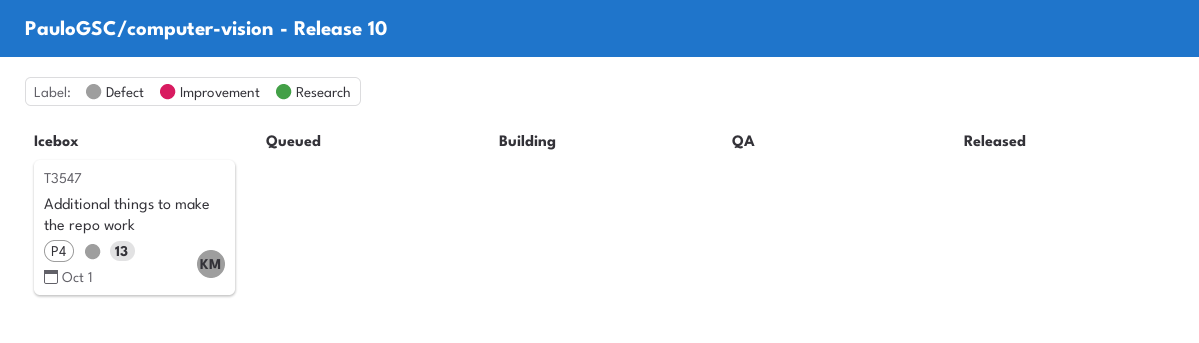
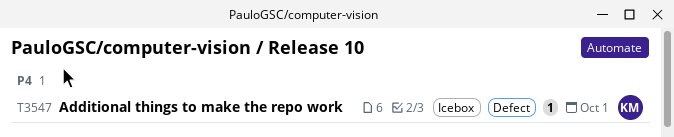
T3547, estimate: 13 -> 1

